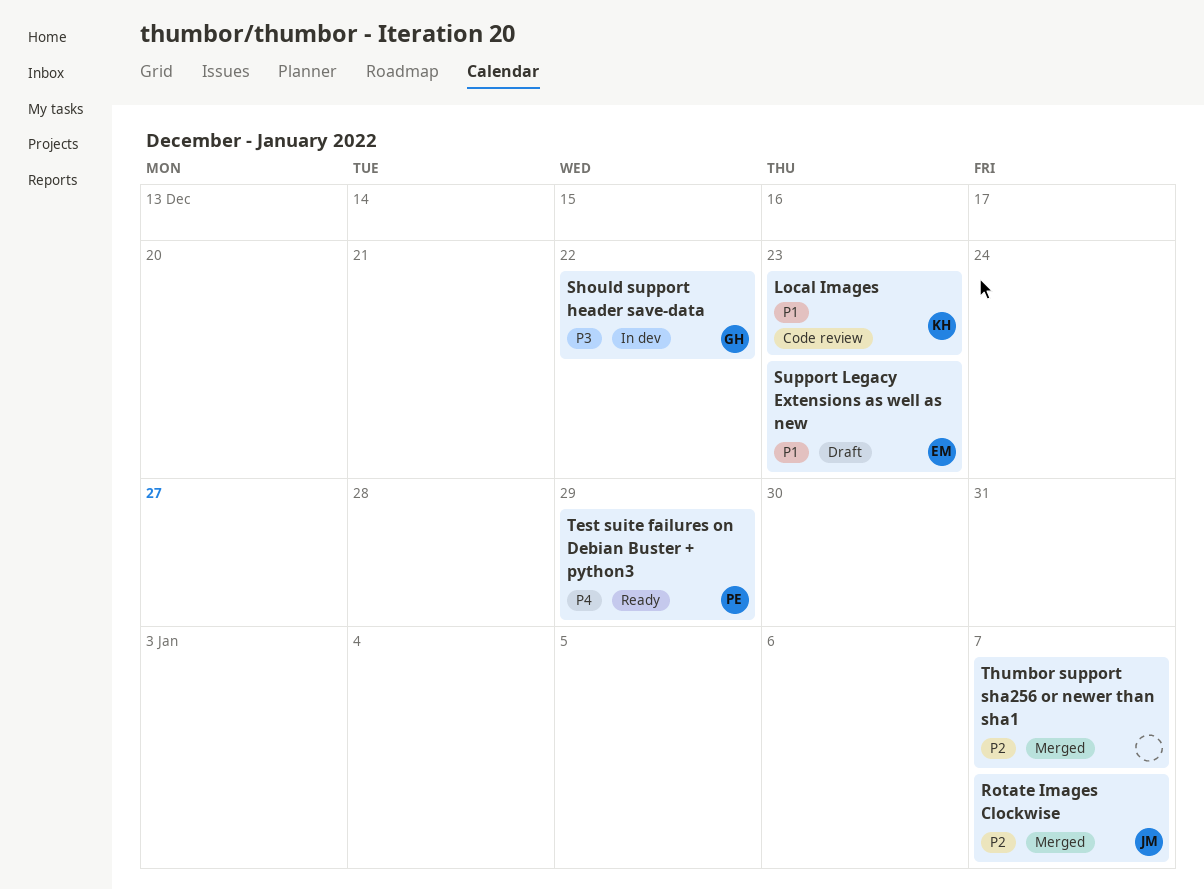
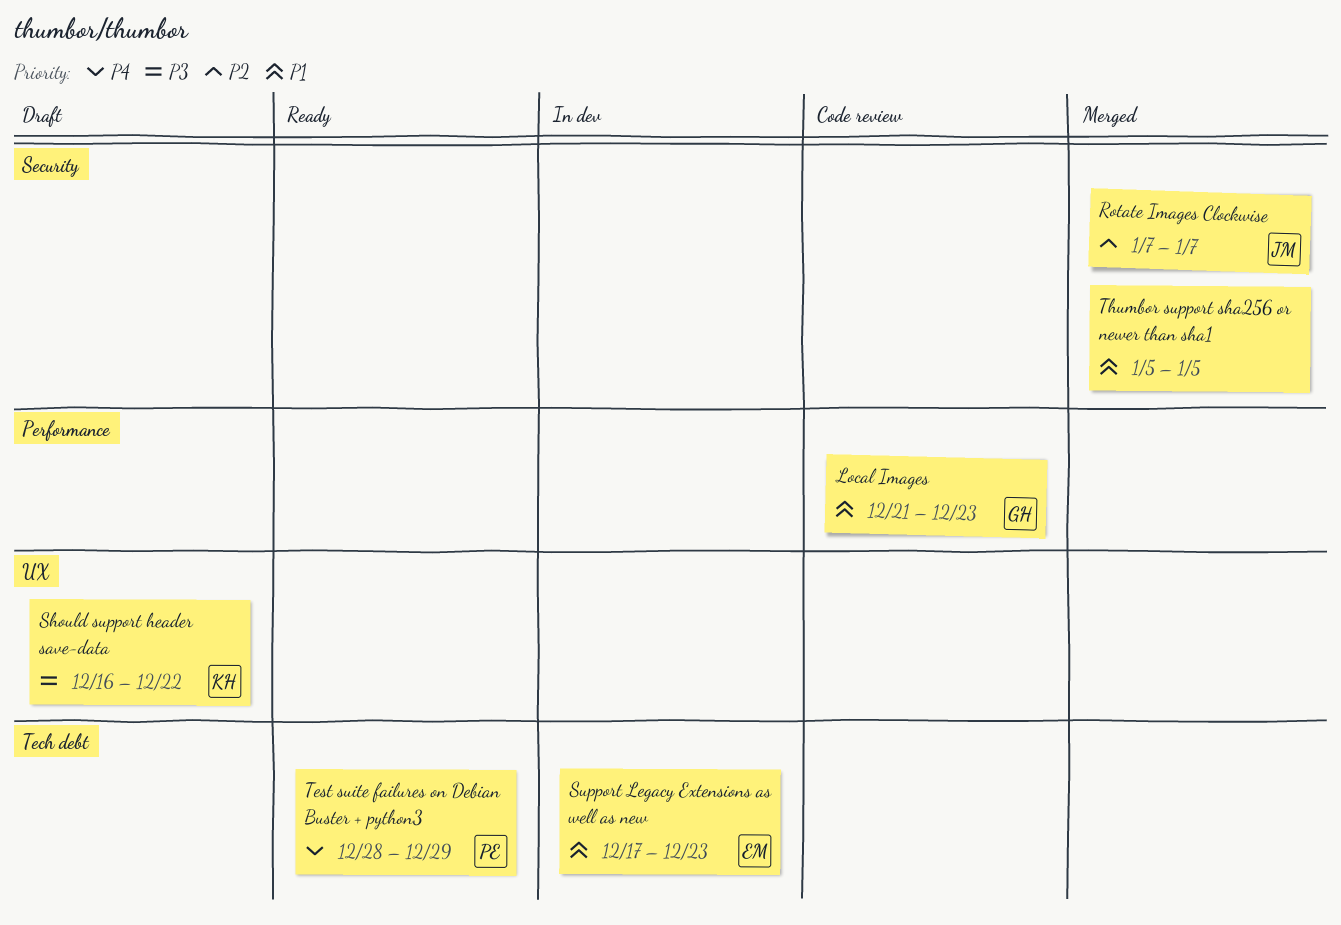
Local Images, owner: KH -> GH
Should support header save-data, status: In dev -> Draft
Should support header save-data, owner: GH -> KH
Support Legacy Extensions as well as new, status: Draft -> In dev
Thumbor support sha256 or newer than sha1, priority: P2 -> P1
Thumbor support sha256 or newer than sha1, due: Jan 7 -> Jan 5

